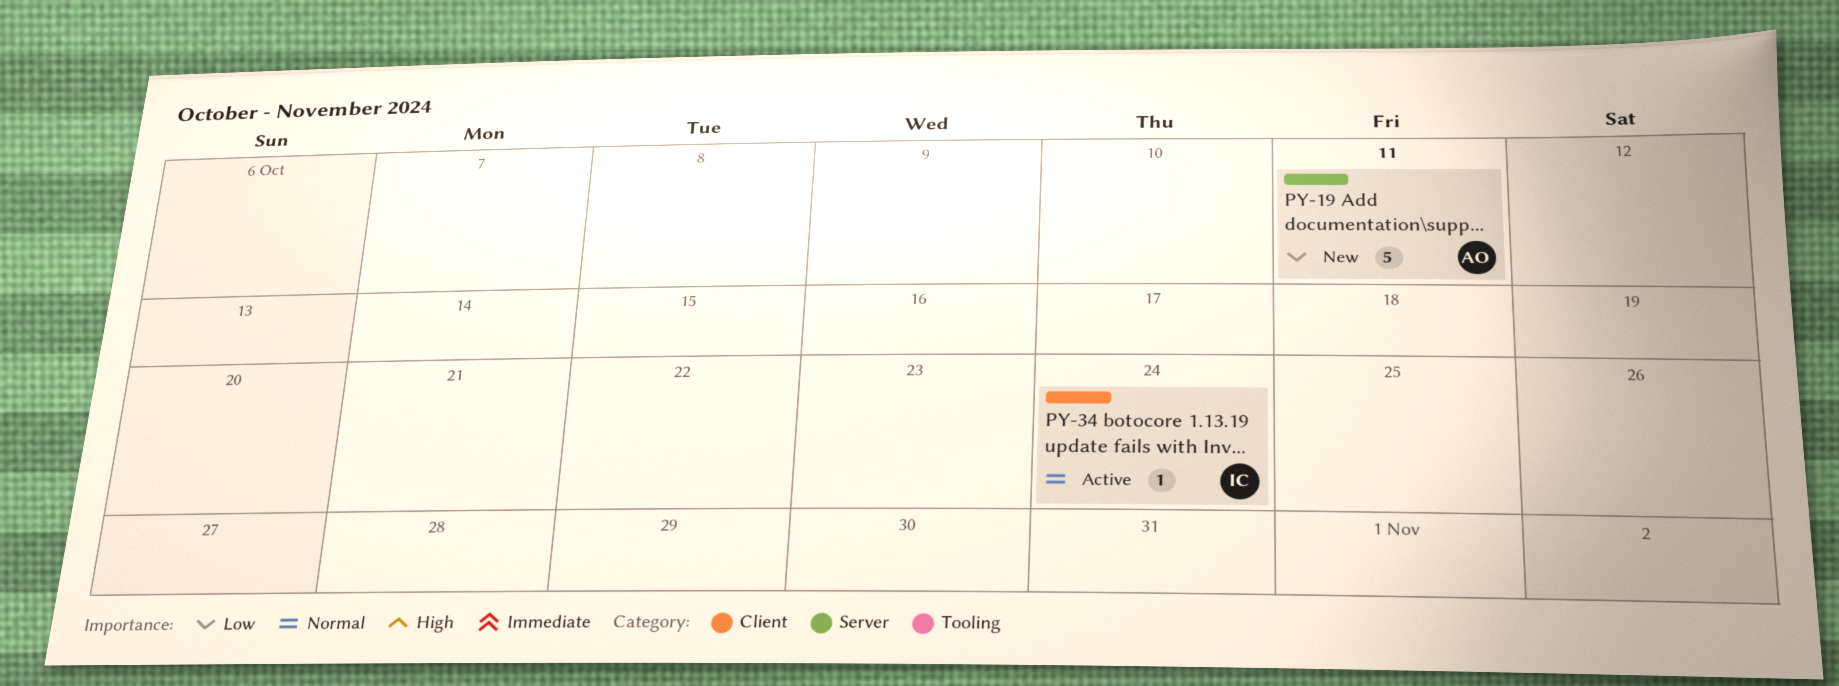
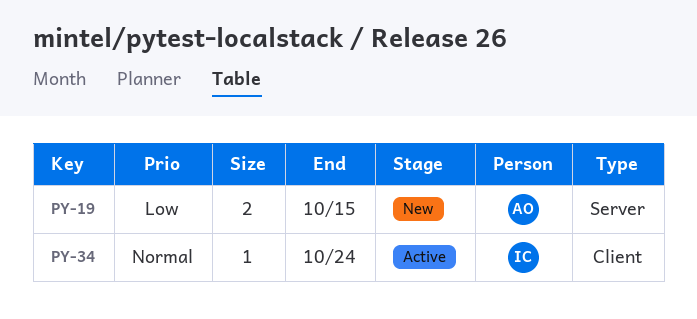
PY-19, estimate: 5 -> 2
PY-19, due: Oct 11 -> Oct 15

